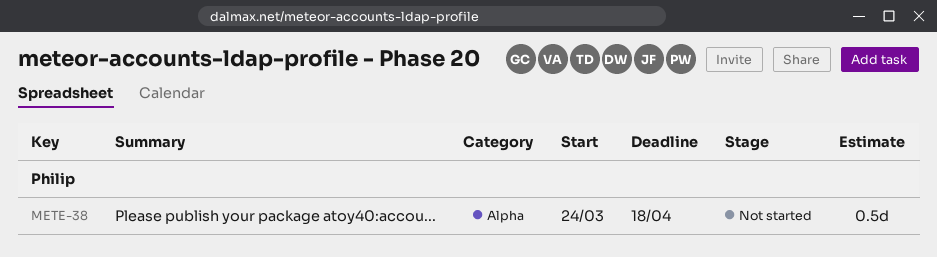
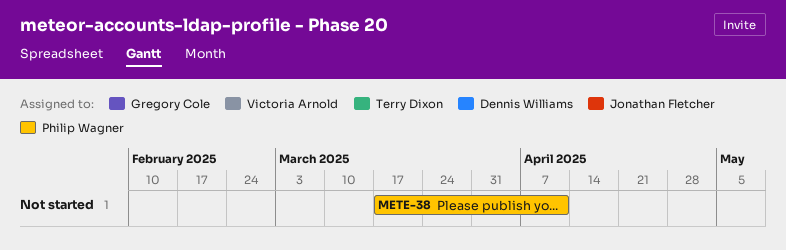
METE-38, start: Mar 24 -> Mar 17
METE-38, due: Apr 18 -> Apr 11

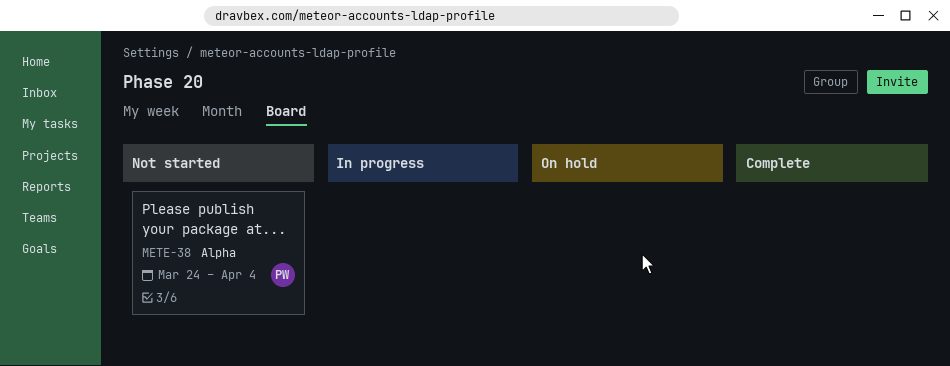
METE-38, start: Mar 17 -> Mar 24
METE-38, due: Apr 11 -> Apr 4

